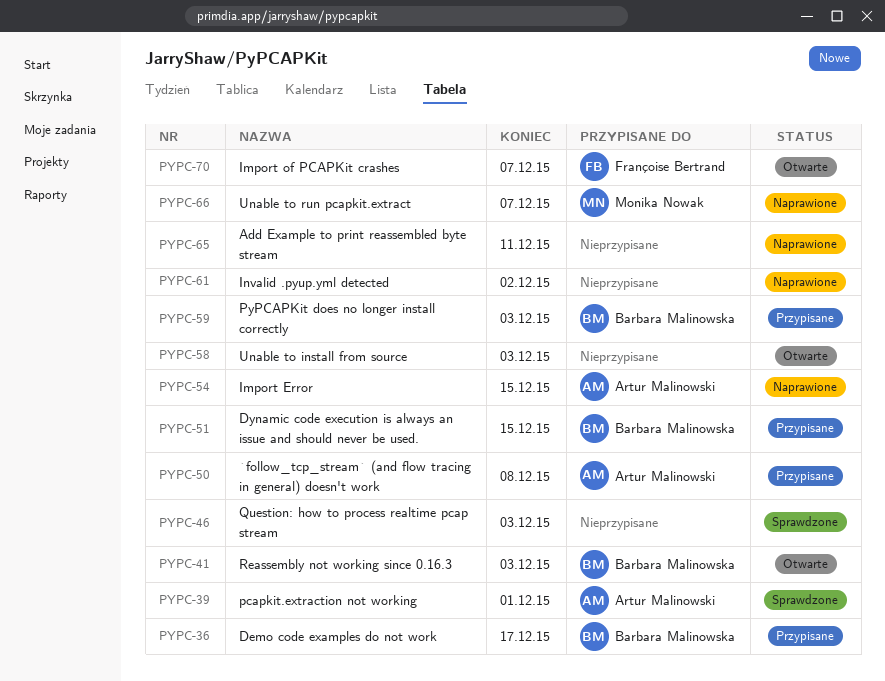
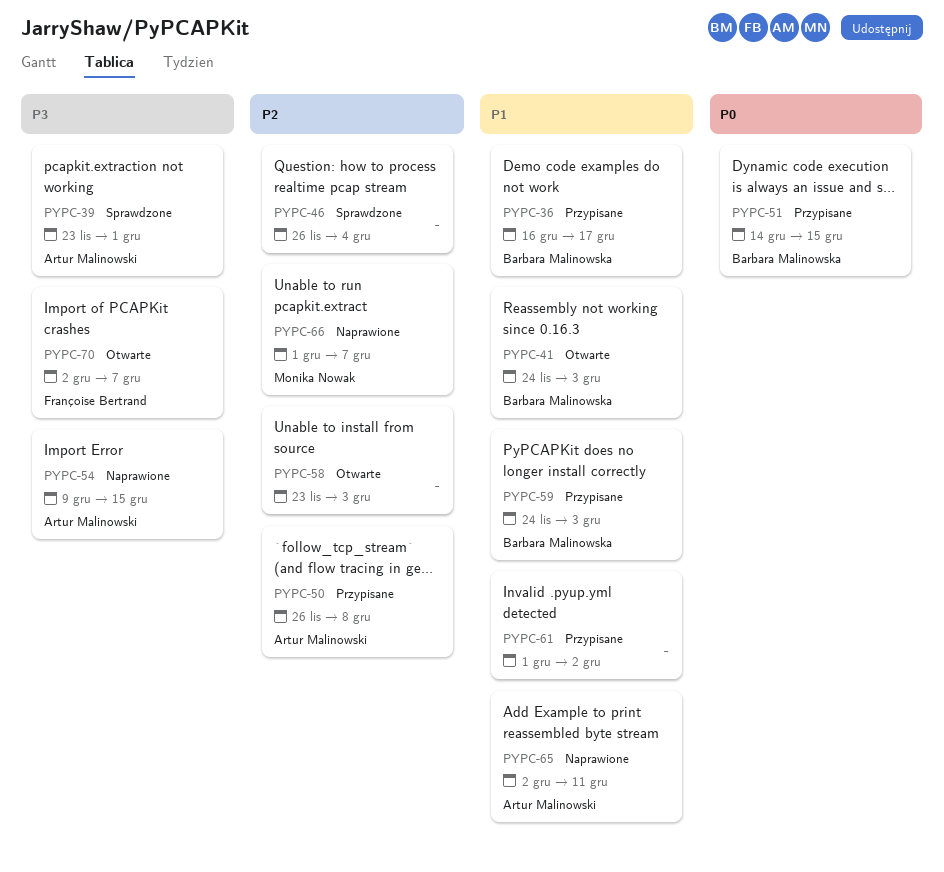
PYPC-46, due: Dec 3 -> Dec 4
PYPC-61, status: Naprawione -> Przypisane
PYPC-65, owner: none -> Artur Malinowski

